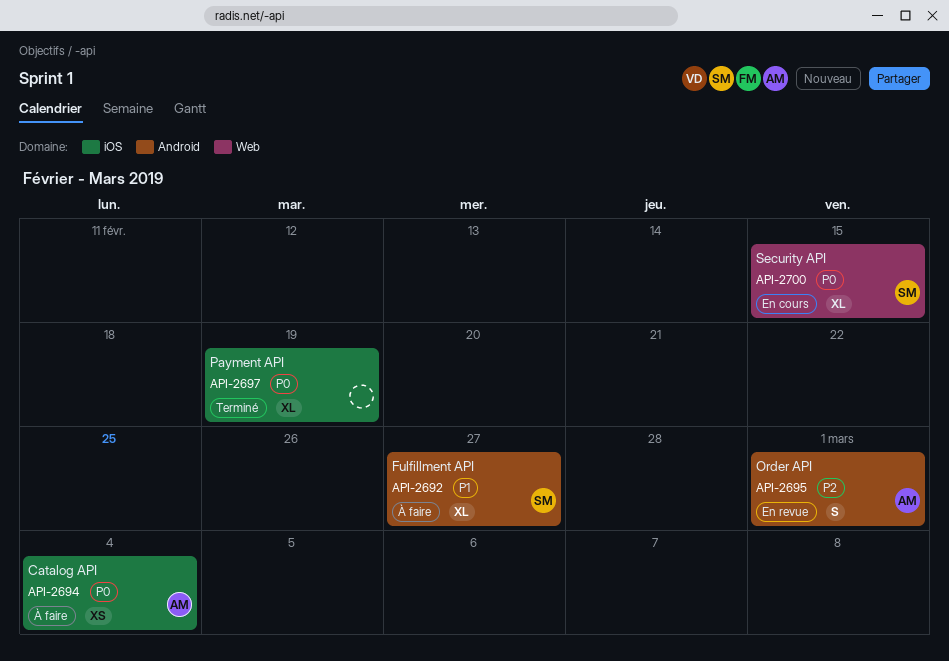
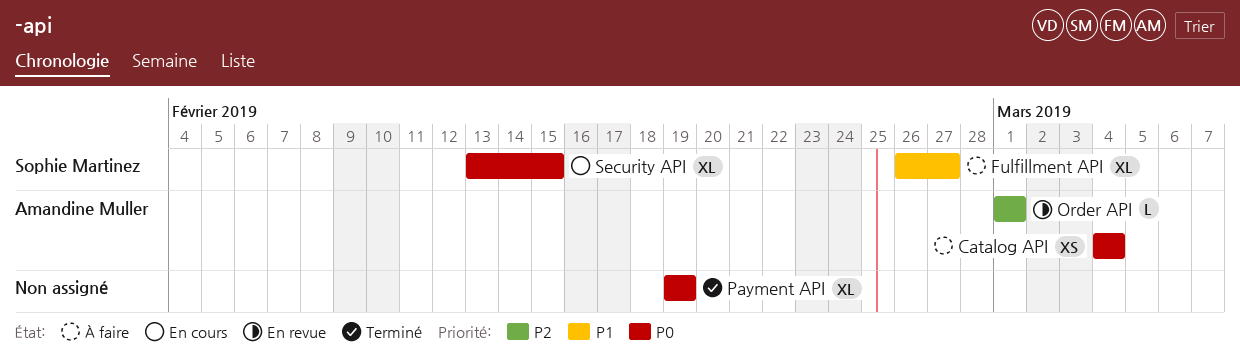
Order API, estimate: S -> L

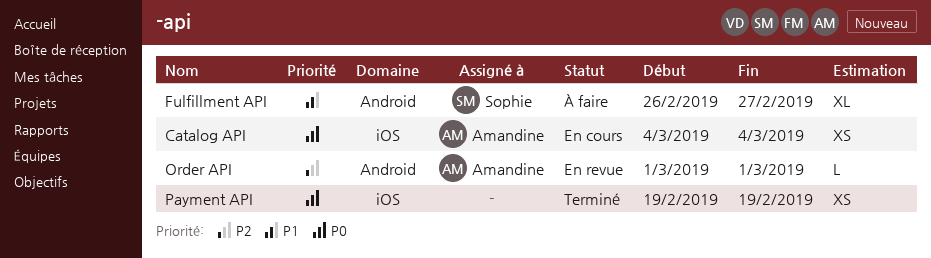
Catalog API, status: À faire -> En cours
Payment API, estimate: XL -> XS
Security API: present -> none

